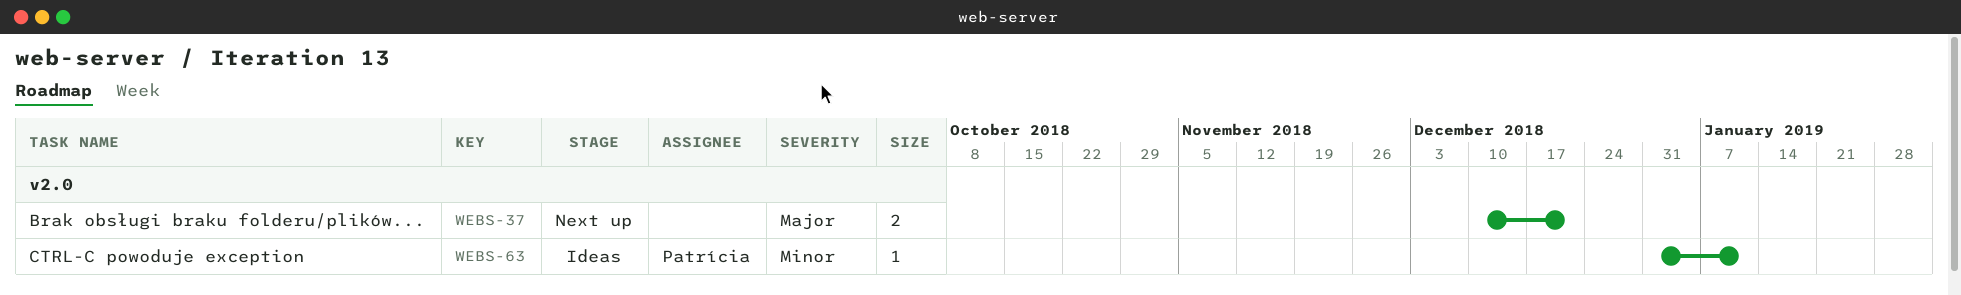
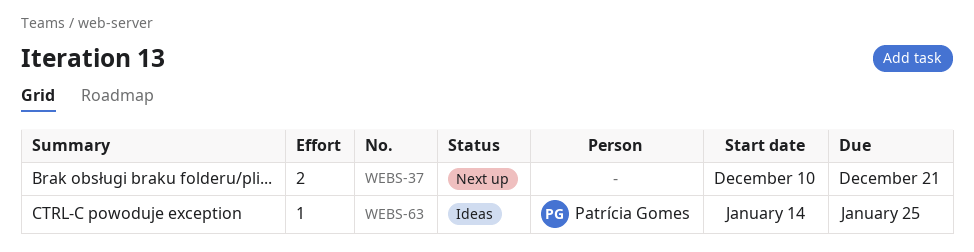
WEBS-63, start: Dec 31 -> Jan 14
WEBS-63, due: Jan 11 -> Jan 25

